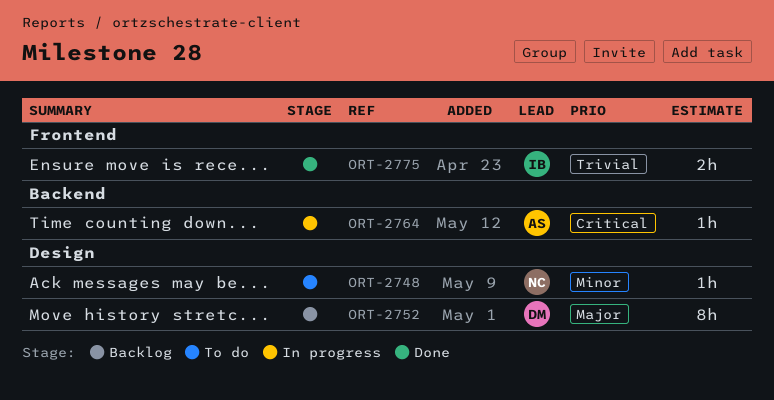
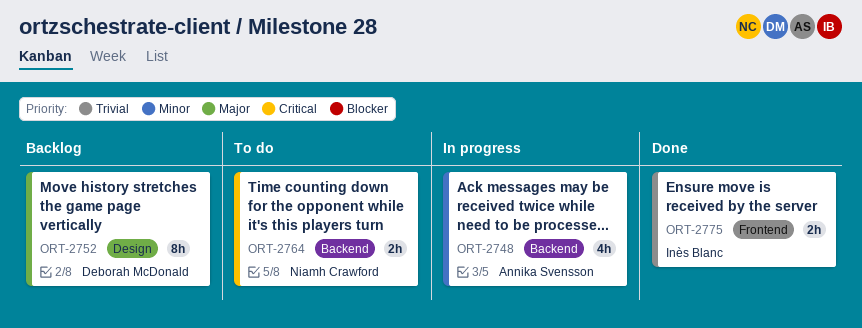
ORT-2748, status: To do -> In progress
ORT-2748, owner: Niamh Crawford -> Annika Svensson
ORT-2748, label: Design -> Backend
ORT-2748, estimate: 1h -> 4h
ORT-2764, status: In progress -> To do
ORT-2764, owner: Annika Svensson -> Niamh Crawford
ORT-2764, estimate: 1h -> 2h

